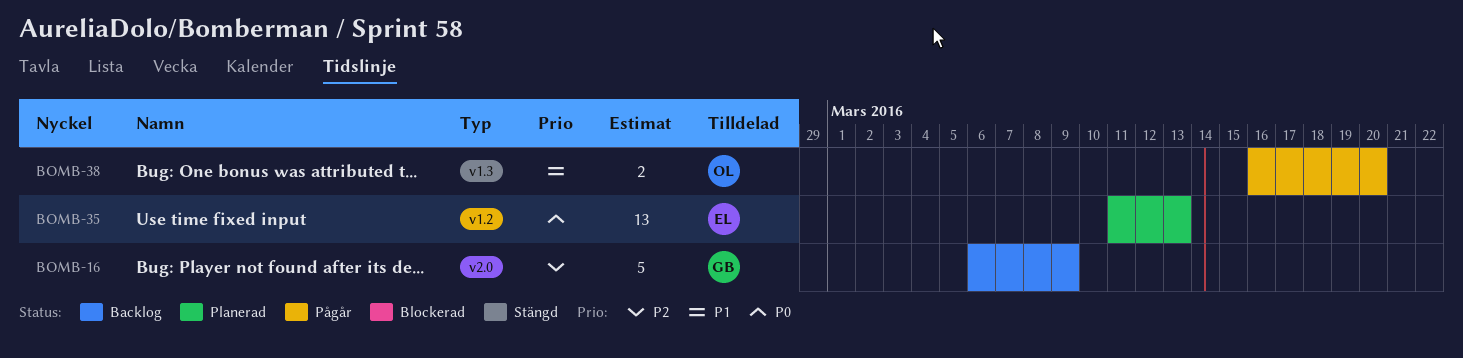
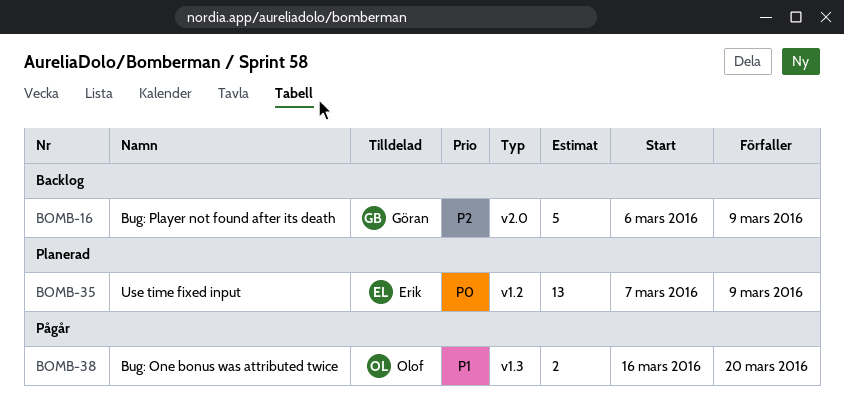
BOMB-35, start: Mar 11 -> Mar 7
BOMB-35, due: Mar 13 -> Mar 9

